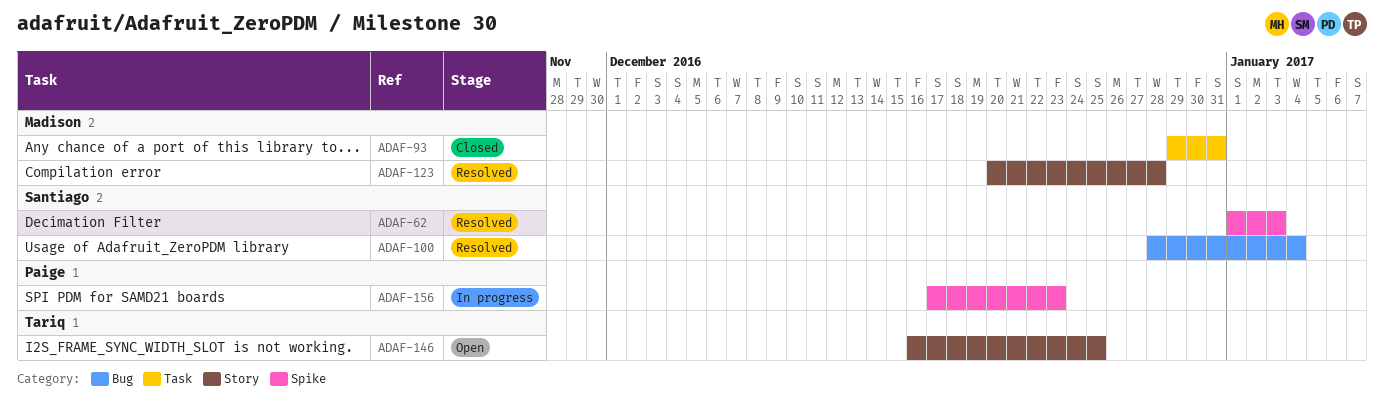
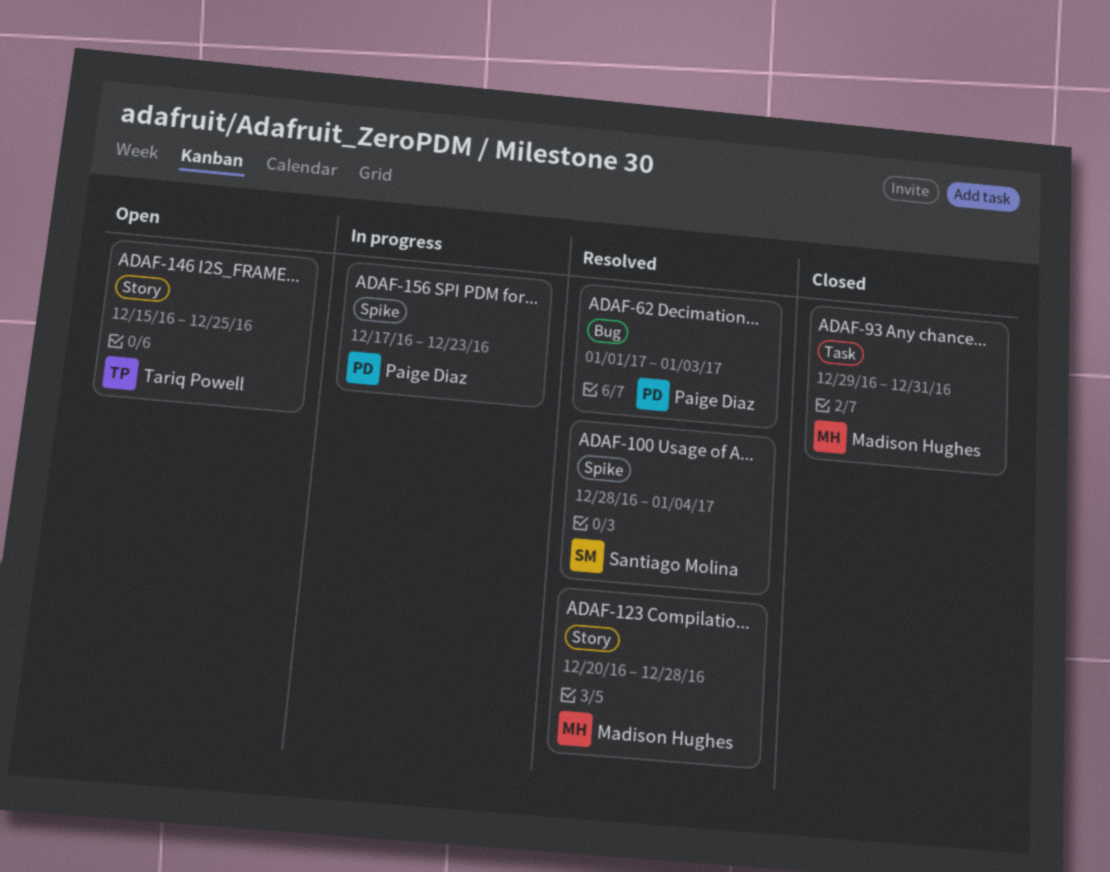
ADAF-62, owner: Santiago Molina -> Paige Diaz
ADAF-62, label: Spike -> Bug
ADAF-100, label: Bug -> Spike
ADAF-146, start: Dec 16 -> Dec 15

